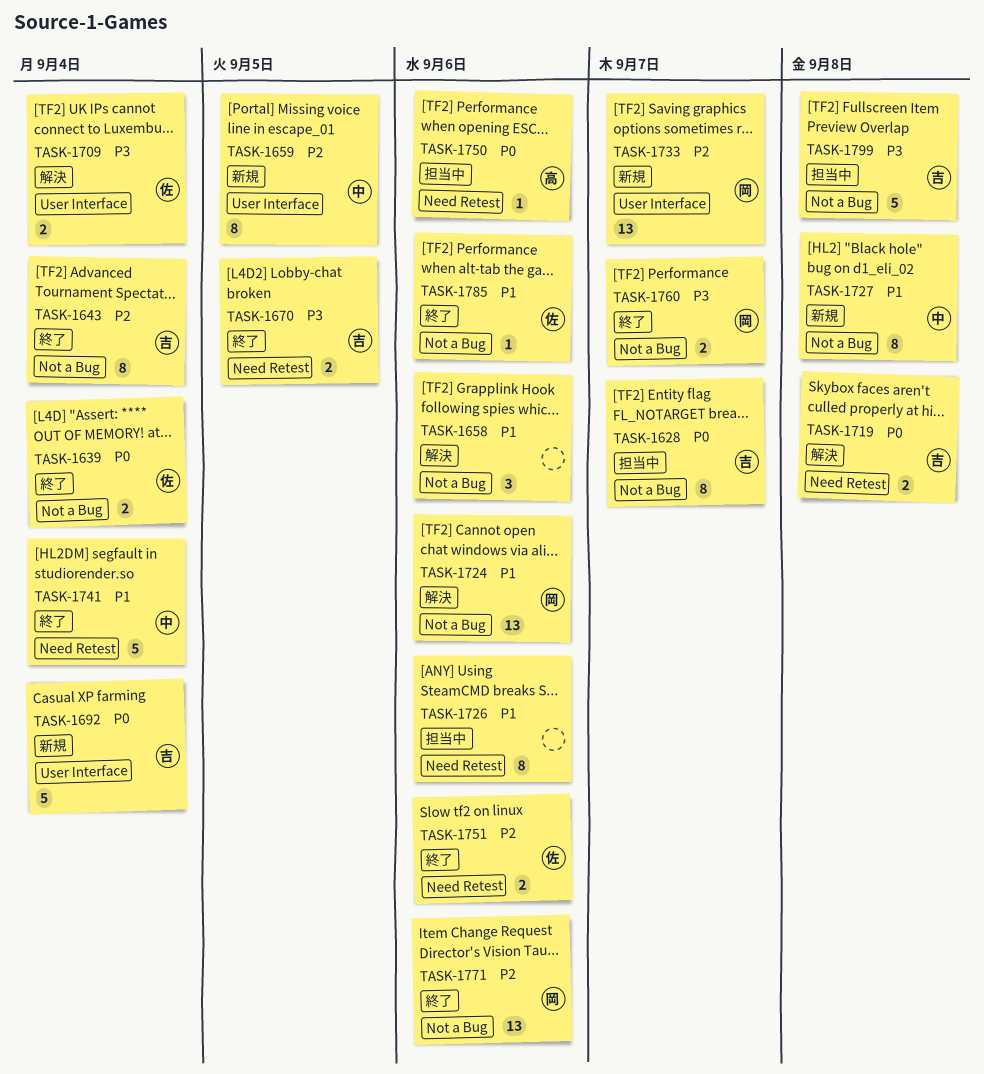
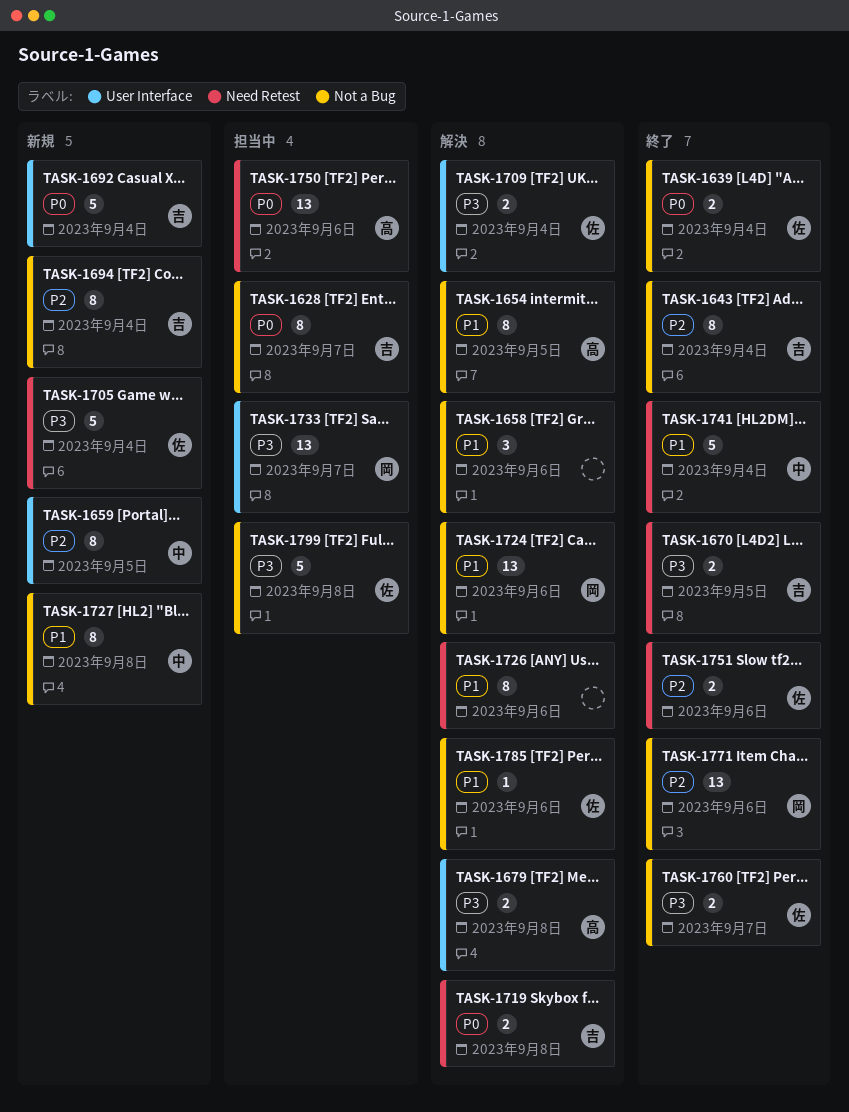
TASK-1654: none -> present
TASK-1679: none -> present
TASK-1694: none -> present
TASK-1705: none -> present
TASK-1726, status: 担当中 -> 解決
TASK-1733, status: 新規 -> 担当中
TASK-1733, priority: P2 -> P3
TASK-1750, estimate: 1 -> 13
TASK-1760, owner: 岡 -> 佐
TASK-1785, status: 終了 -> 解決
TASK-1799, owner: 吉 -> 佐

